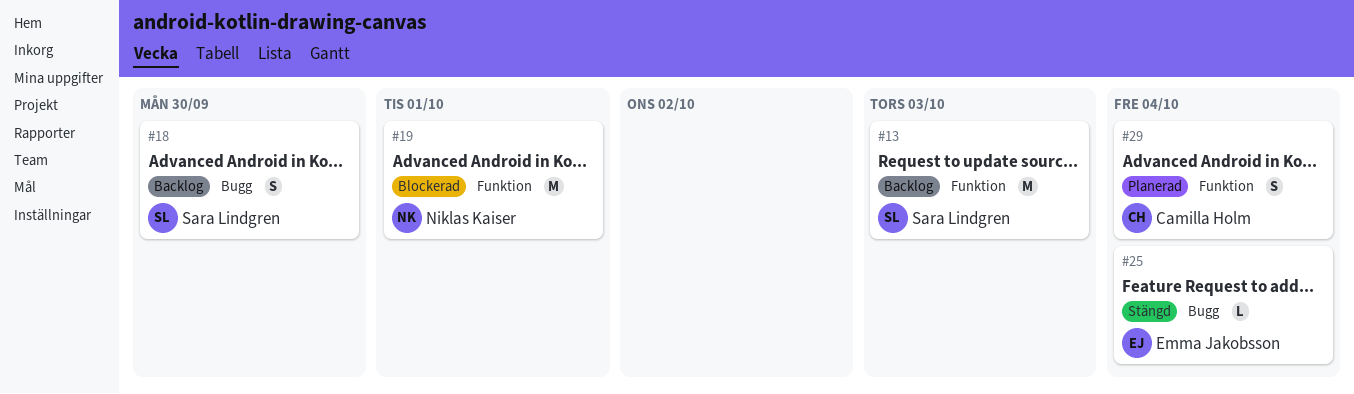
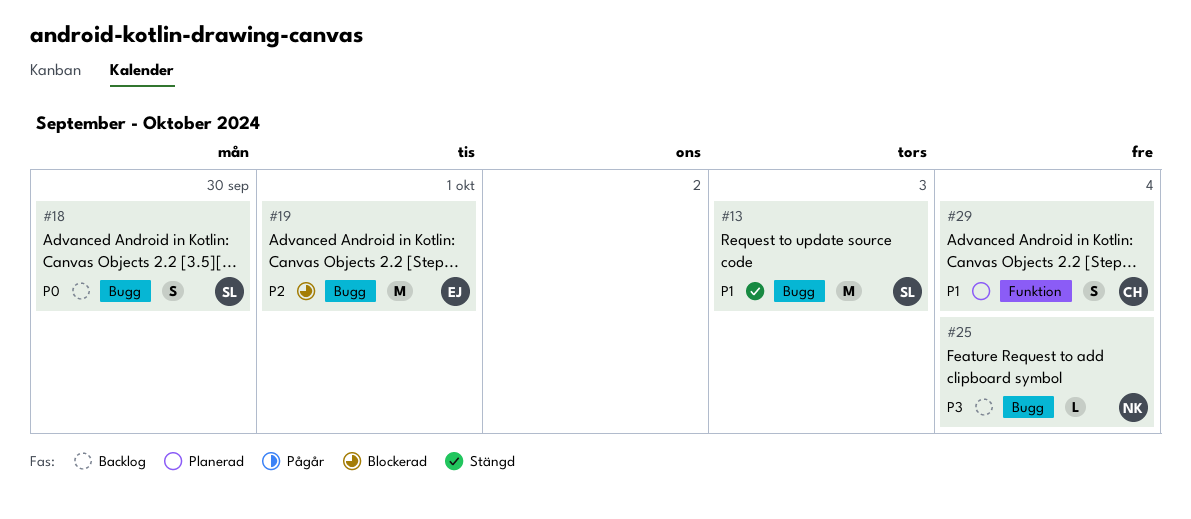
#13, status: Backlog -> Stängd
#13, label: Funktion -> Bugg
#19, owner: Niklas Kaiser -> Emma Jakobsson
#19, label: Funktion -> Bugg
#25, status: Stängd -> Backlog
#25, owner: Emma Jakobsson -> Niklas Kaiser

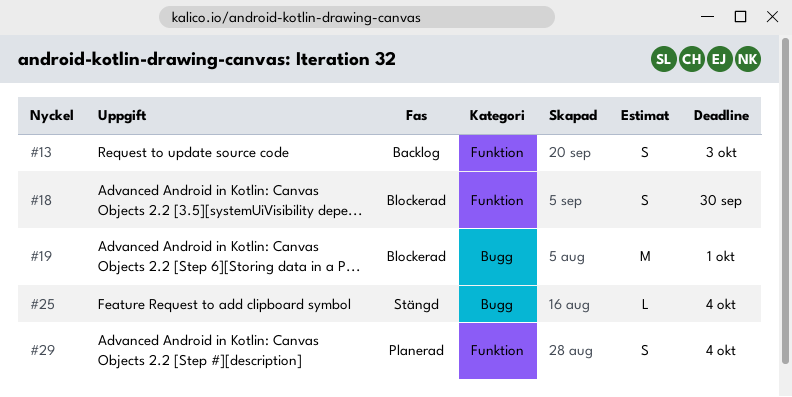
#13, status: Stängd -> Backlog
#13, label: Bugg -> Funktion
#13, estimate: M -> S
#18, status: Backlog -> Blockerad
#18, label: Bugg -> Funktion
#25, status: Backlog -> Stängd

